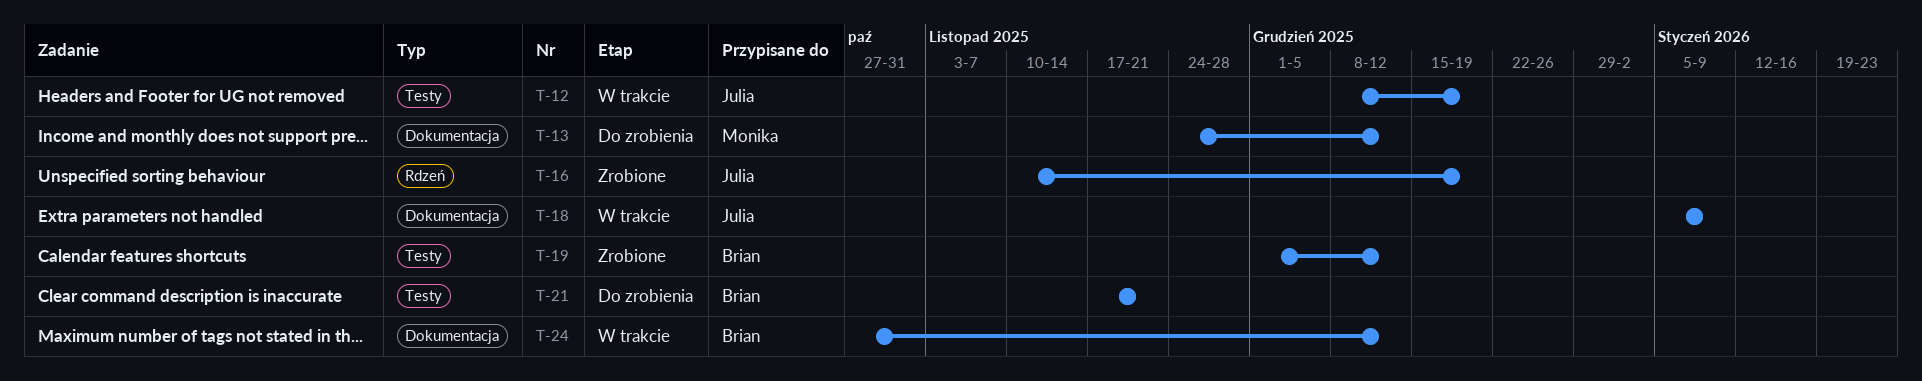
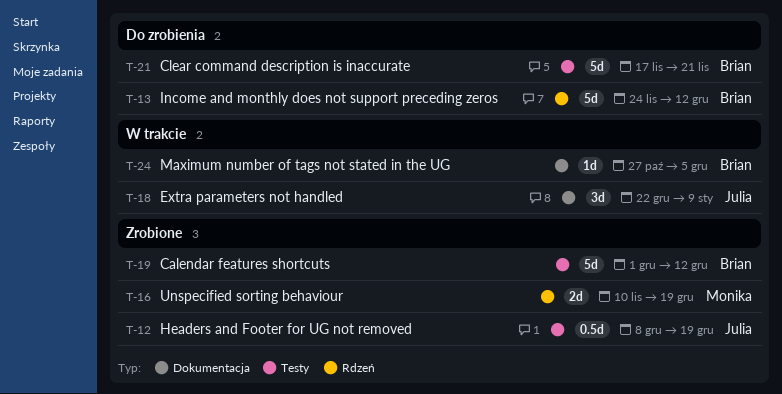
T-12, status: W trakcie -> Zrobione
T-13, owner: Monika -> Brian
T-13, label: Dokumentacja -> Rdzeń
T-16, owner: Julia -> Monika
T-18, start: Jan 5 -> Dec 22
T-24, due: Dec 12 -> Dec 5

